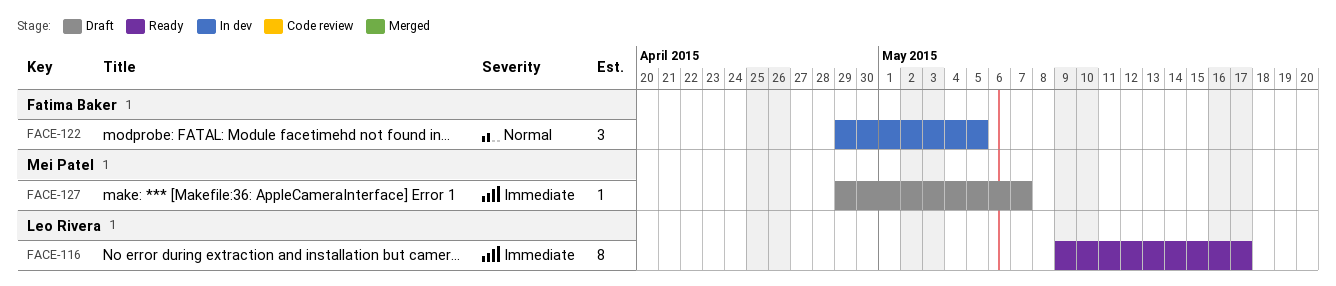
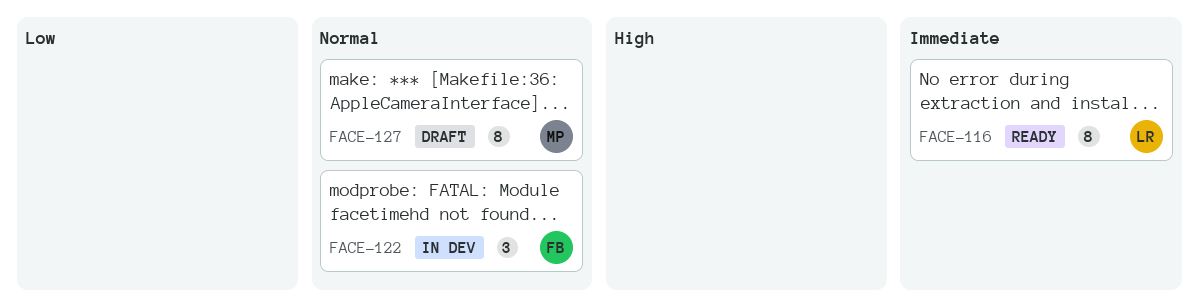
FACE-127, priority: Immediate -> Normal
FACE-127, estimate: 1 -> 8

